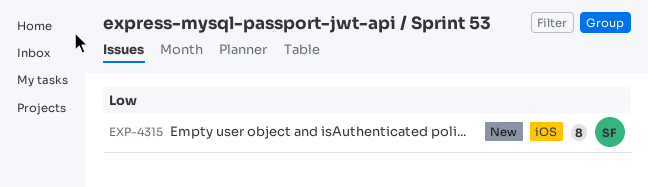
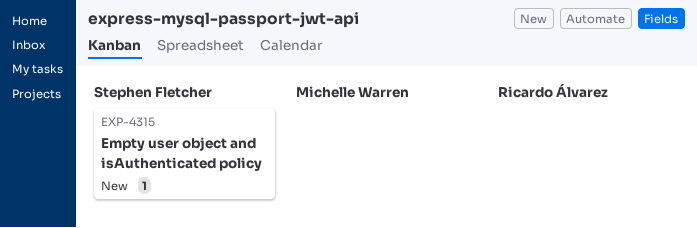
EXP-4315, estimate: 8 -> 1

